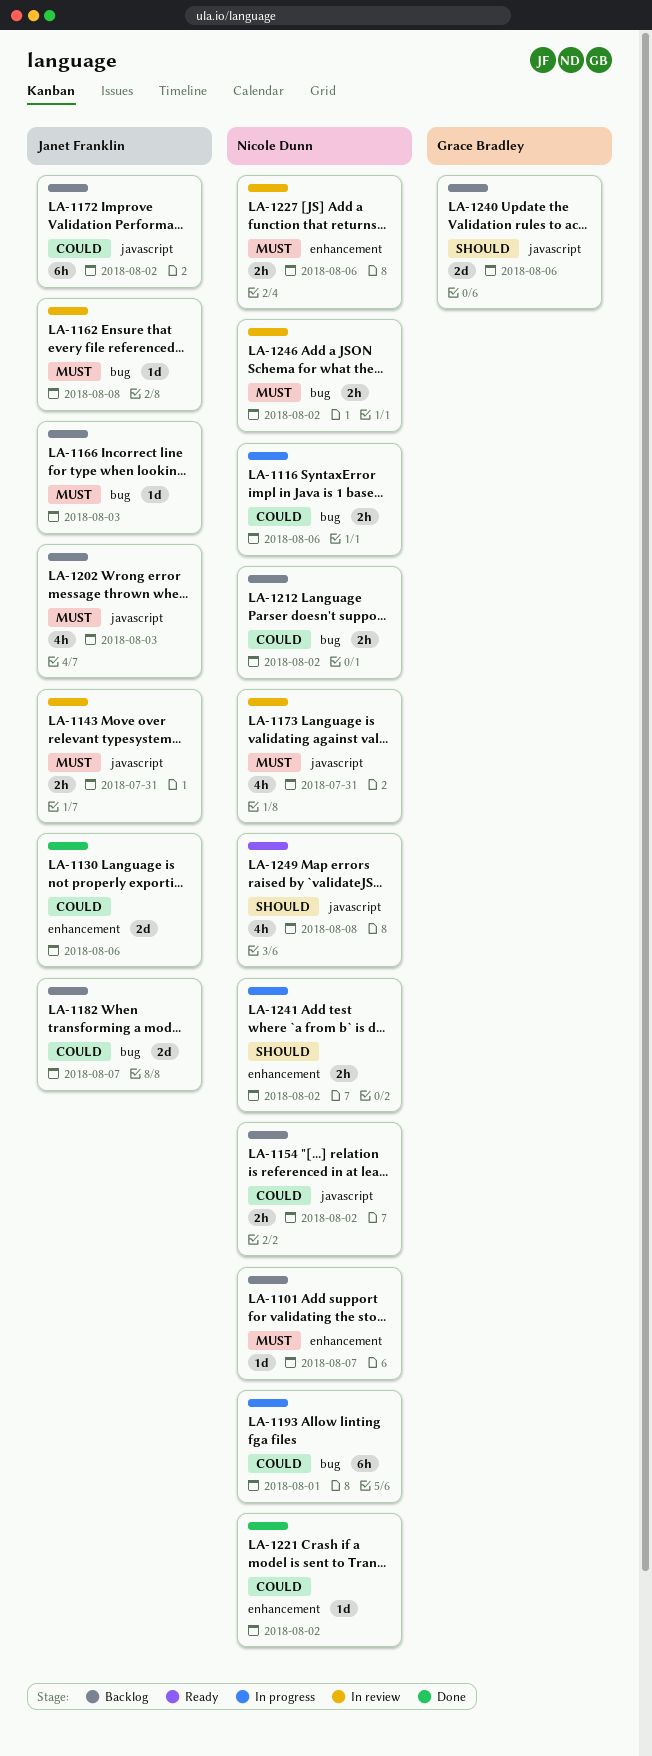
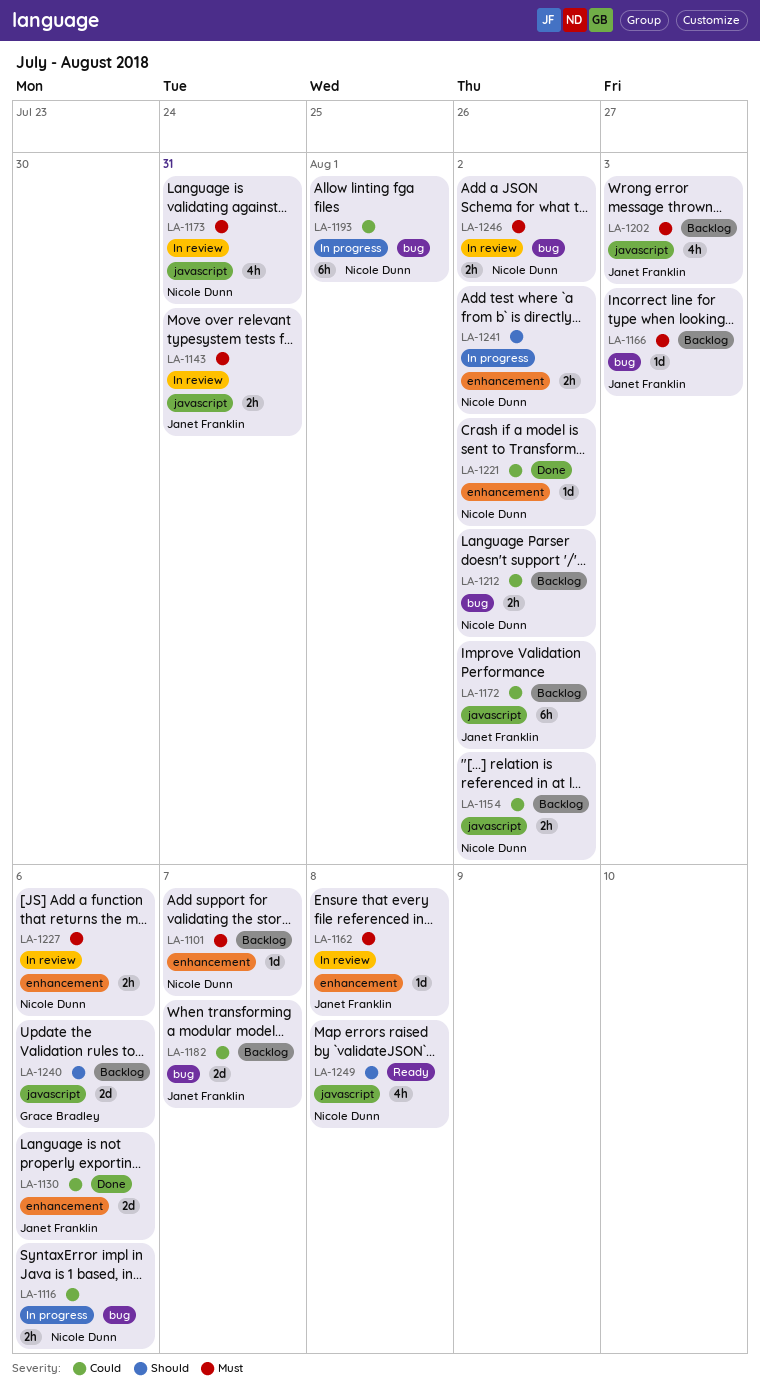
LA-1162, label: bug -> enhancement

